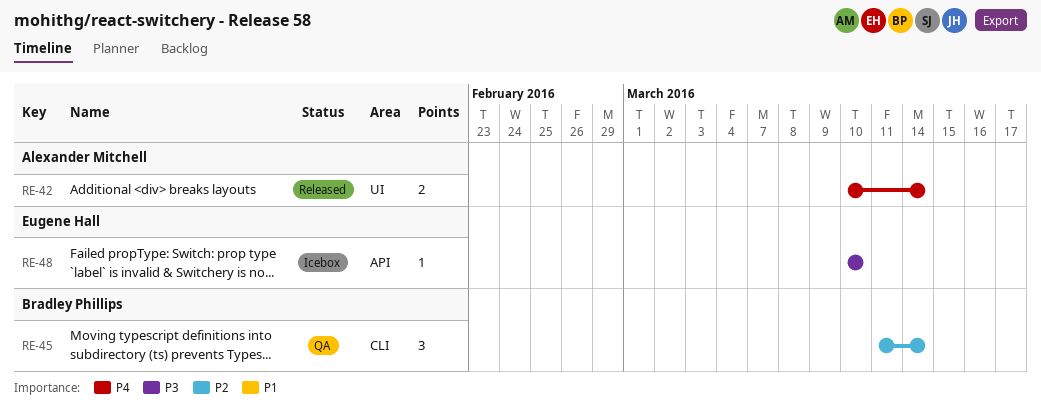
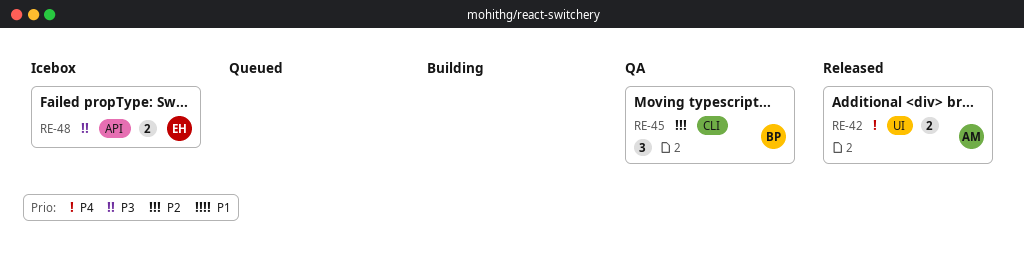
RE-48, estimate: 1 -> 2

